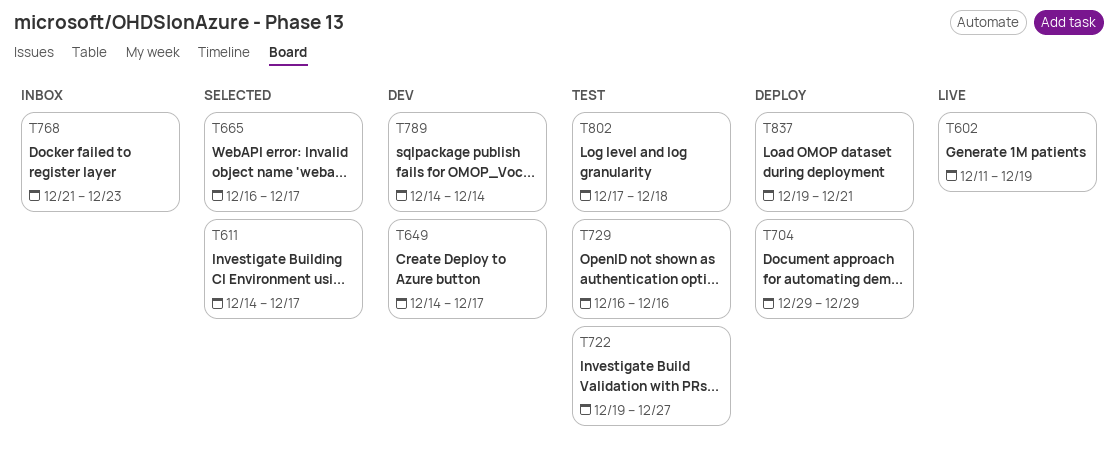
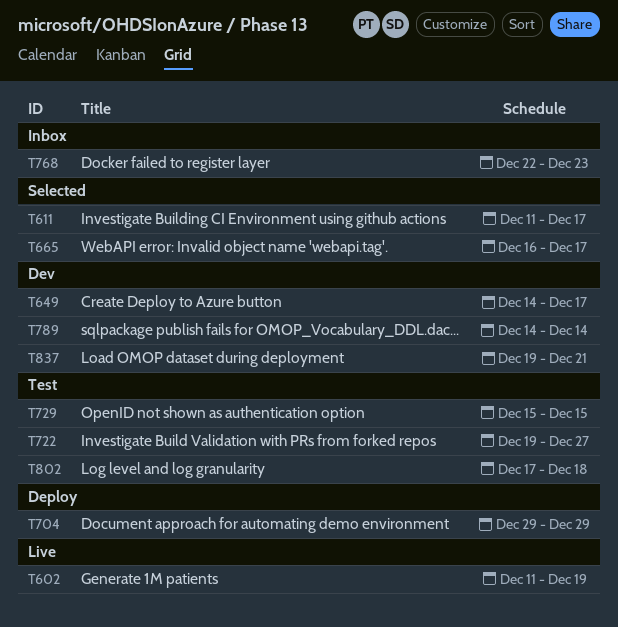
T611, start: Dec 14 -> Dec 11
T729, start: Dec 16 -> Dec 15
T729, due: Dec 16 -> Dec 15
T768, start: Dec 21 -> Dec 22
T837, status: Deploy -> Dev

